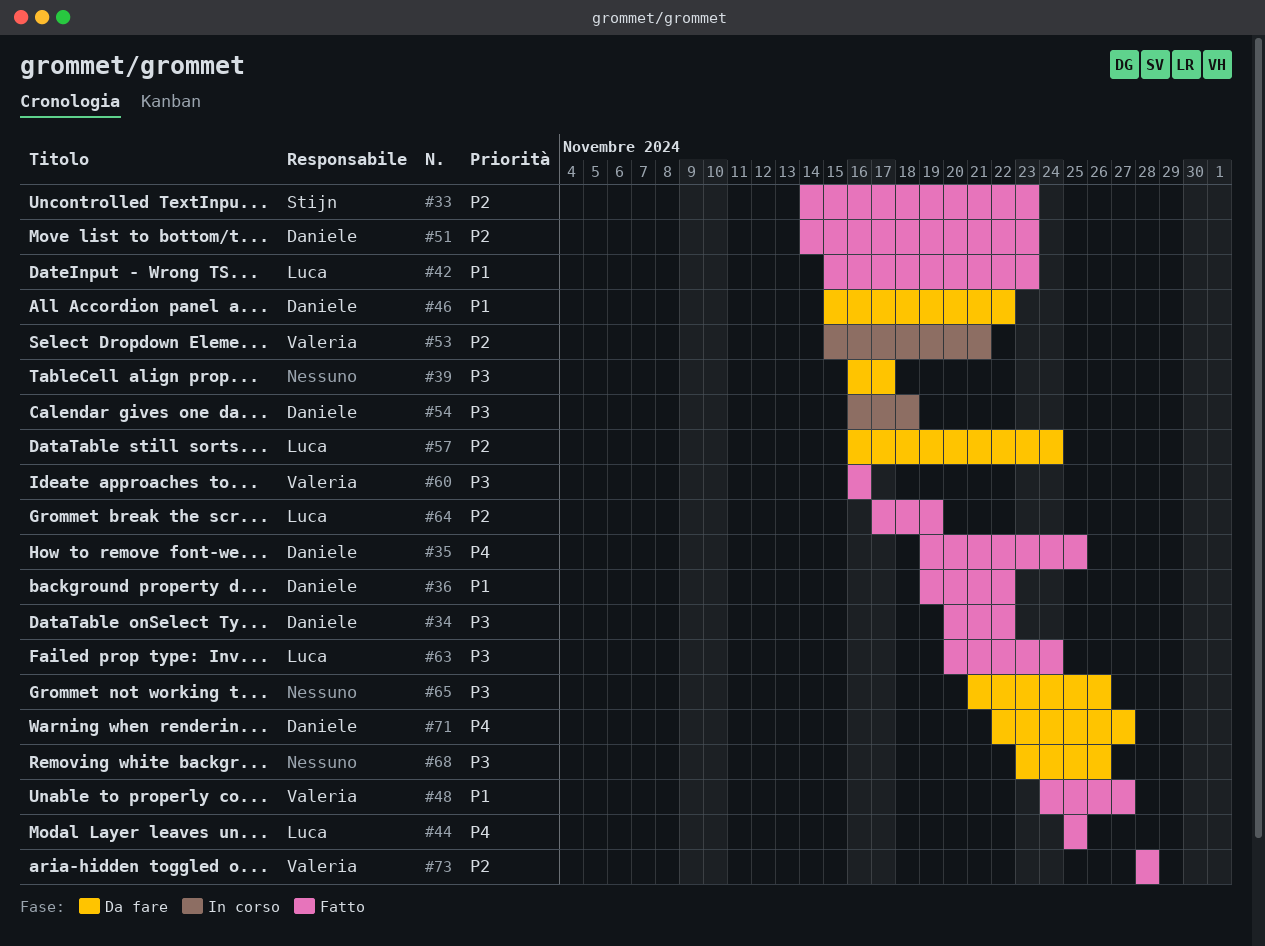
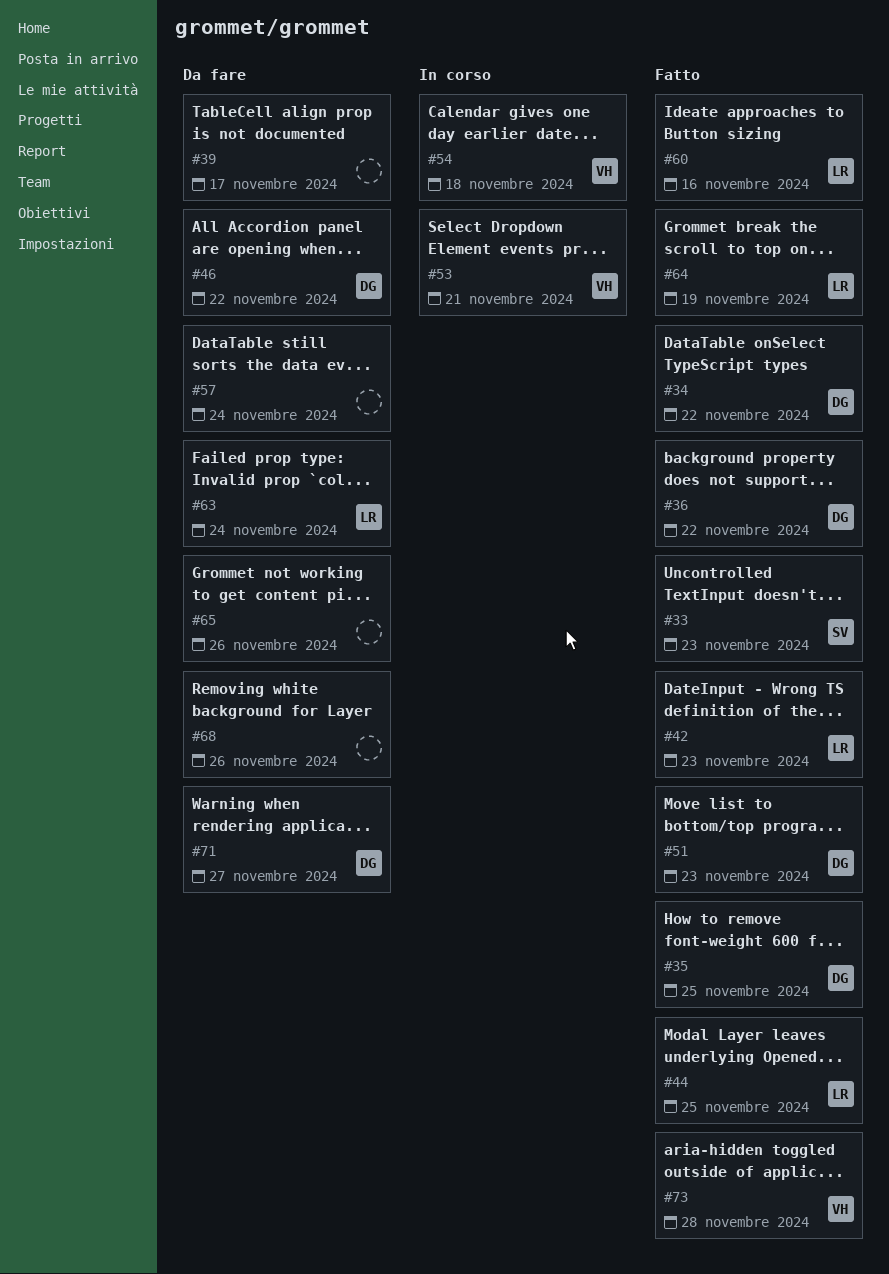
#48: present -> none
#54, owner: Daniele -> Valeria
#57, owner: Luca -> none
#60, owner: Valeria -> Luca
#63, status: Fatto -> Da fare

